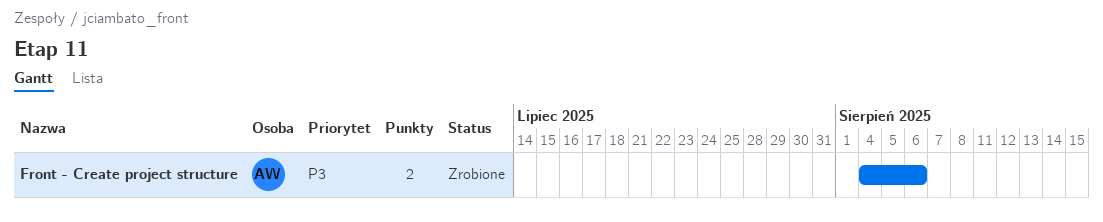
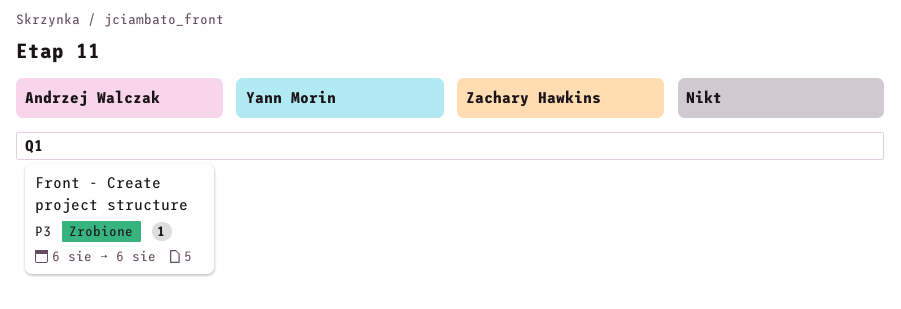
Front - Create project structure, estimate: 2 -> 1
Front - Create project structure, start: Aug 4 -> Aug 6

